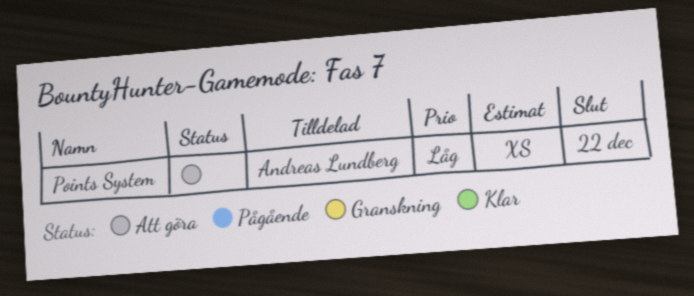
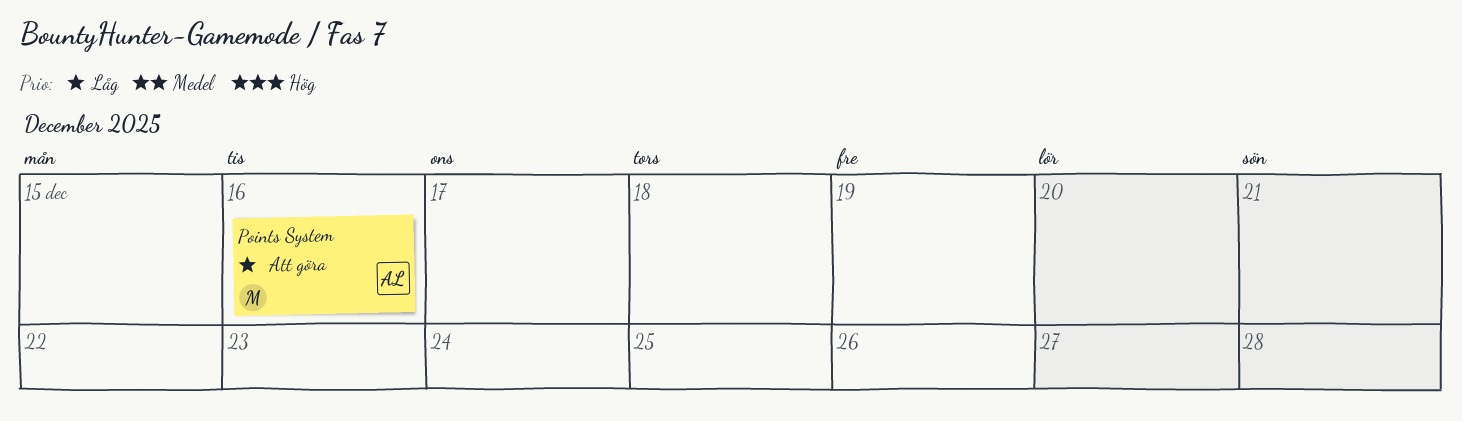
Points System, estimate: XS -> M
Points System, due: Dec 22 -> Dec 16

